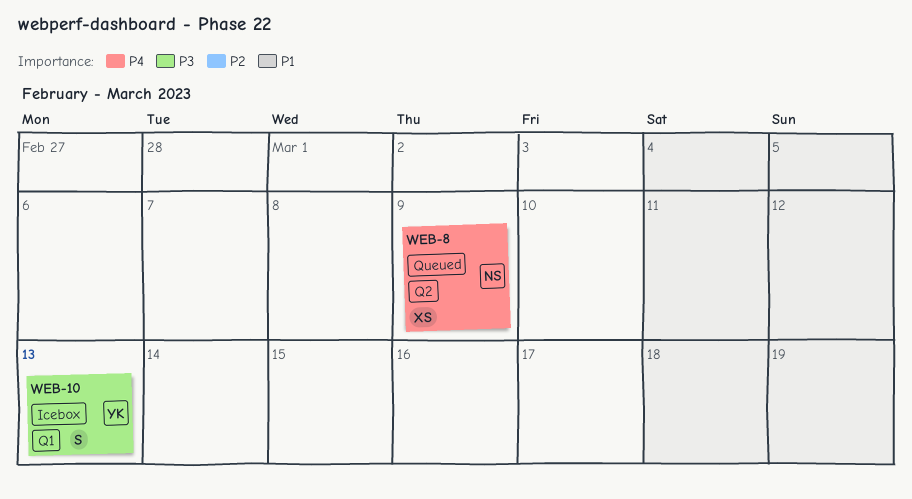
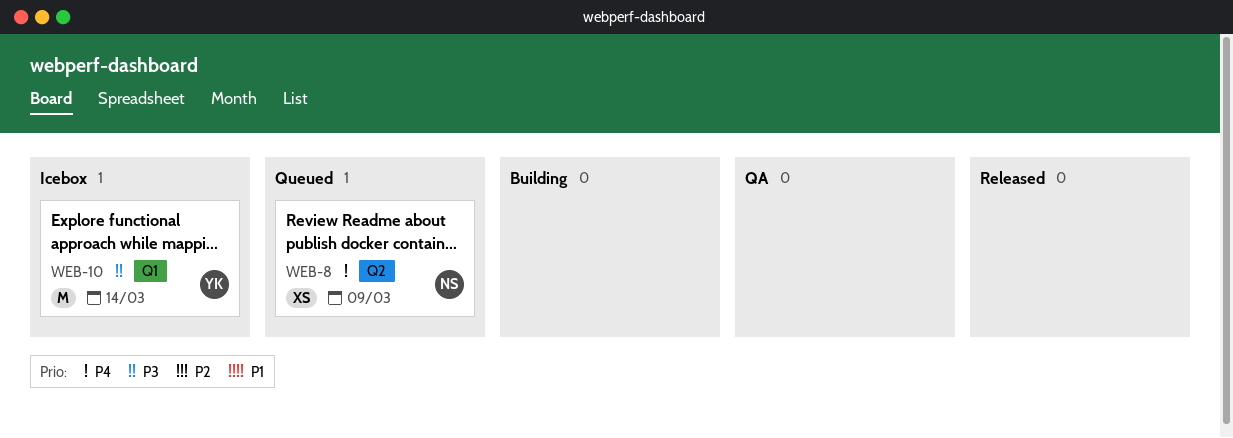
WEB-10, estimate: S -> M
WEB-10, due: Mar 13 -> Mar 14

